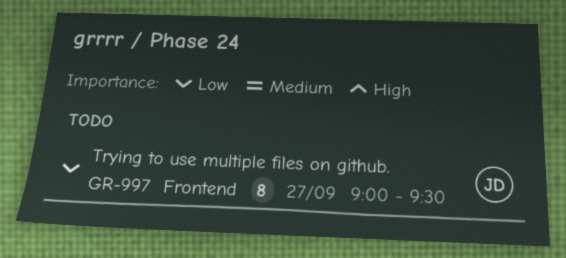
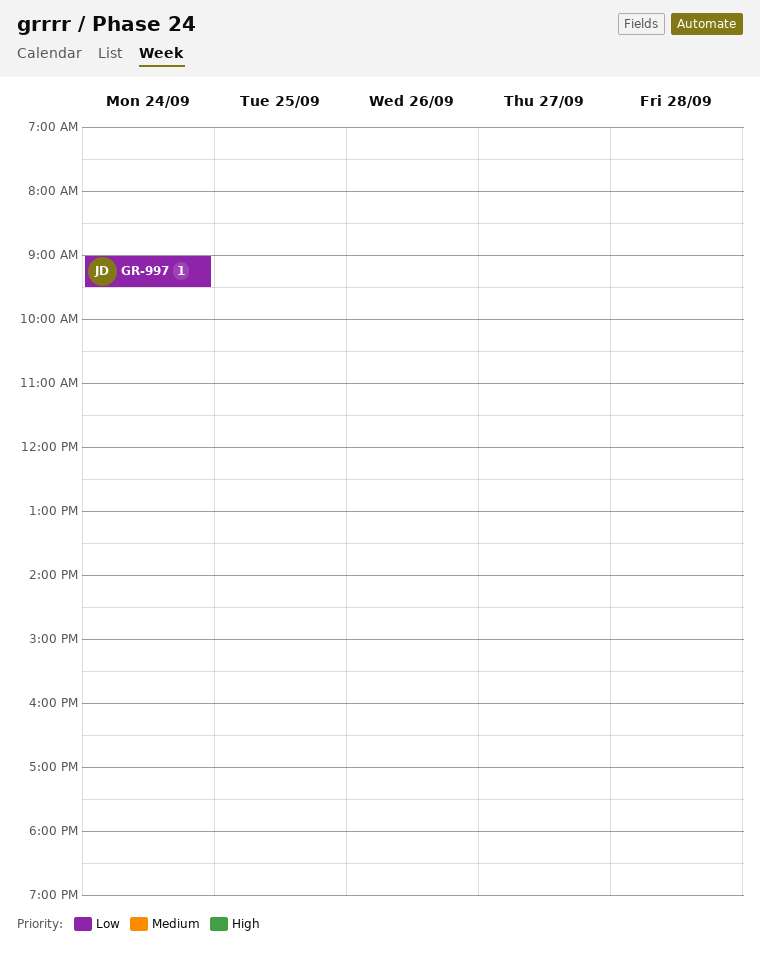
GR-997, estimate: 8 -> 1
GR-997, day: Sep 27 -> Sep 24

